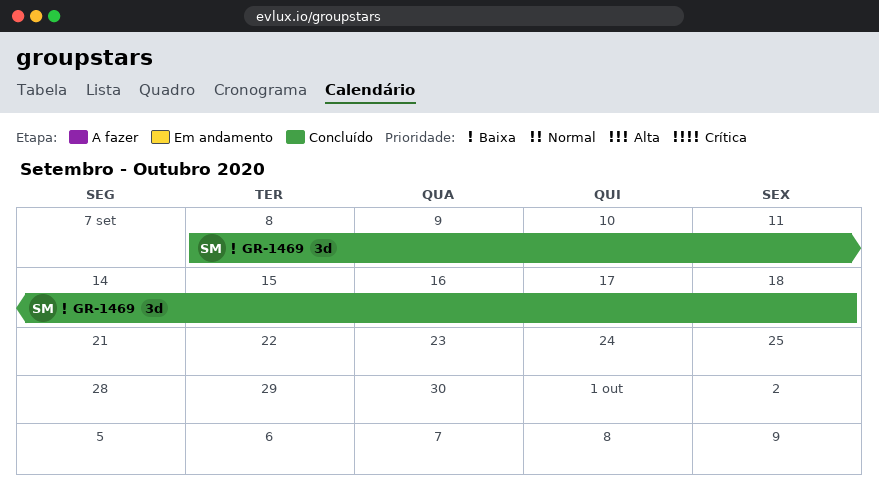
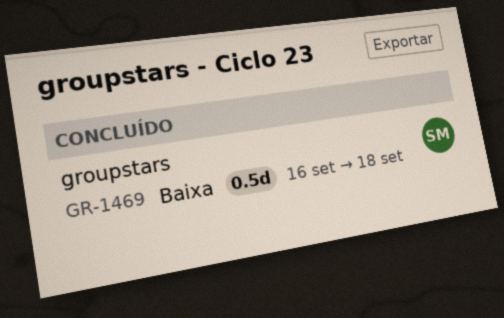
GR-1469, estimate: 3d -> 0.5d
GR-1469, start: Sep 8 -> Sep 16

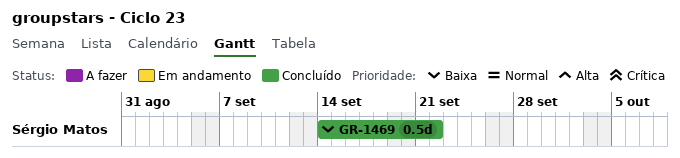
GR-1469, start: Sep 16 -> Sep 14
GR-1469, due: Sep 18 -> Sep 22

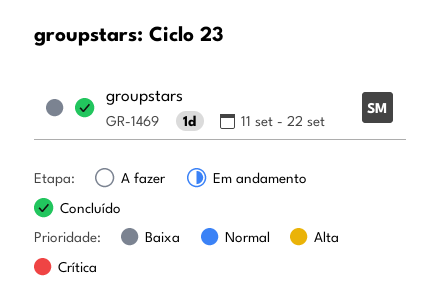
GR-1469, estimate: 0.5d -> 1d
GR-1469, start: Sep 14 -> Sep 11

